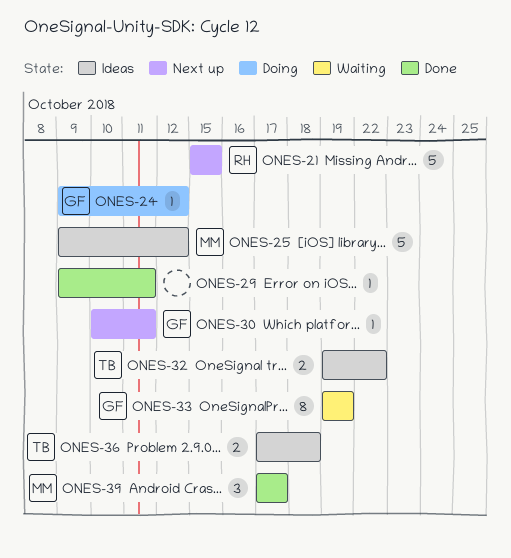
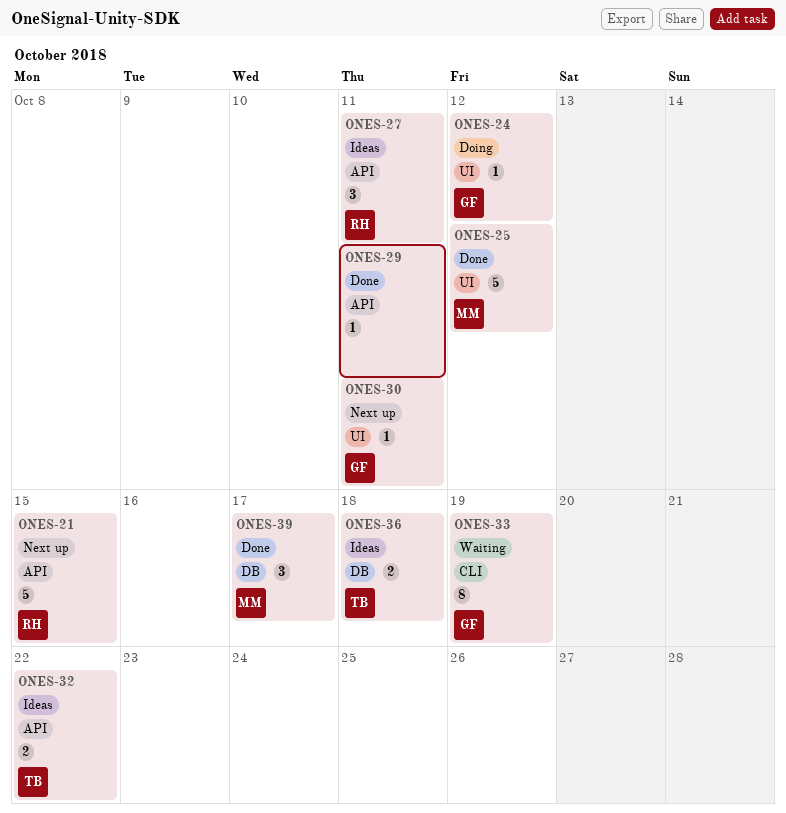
ONES-25, status: Ideas -> Done
ONES-27: none -> present

